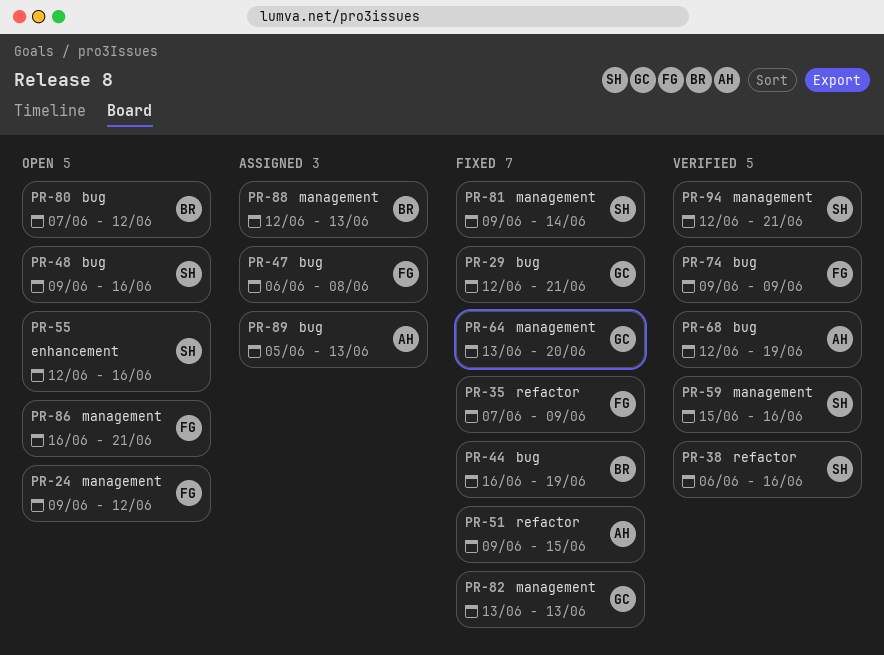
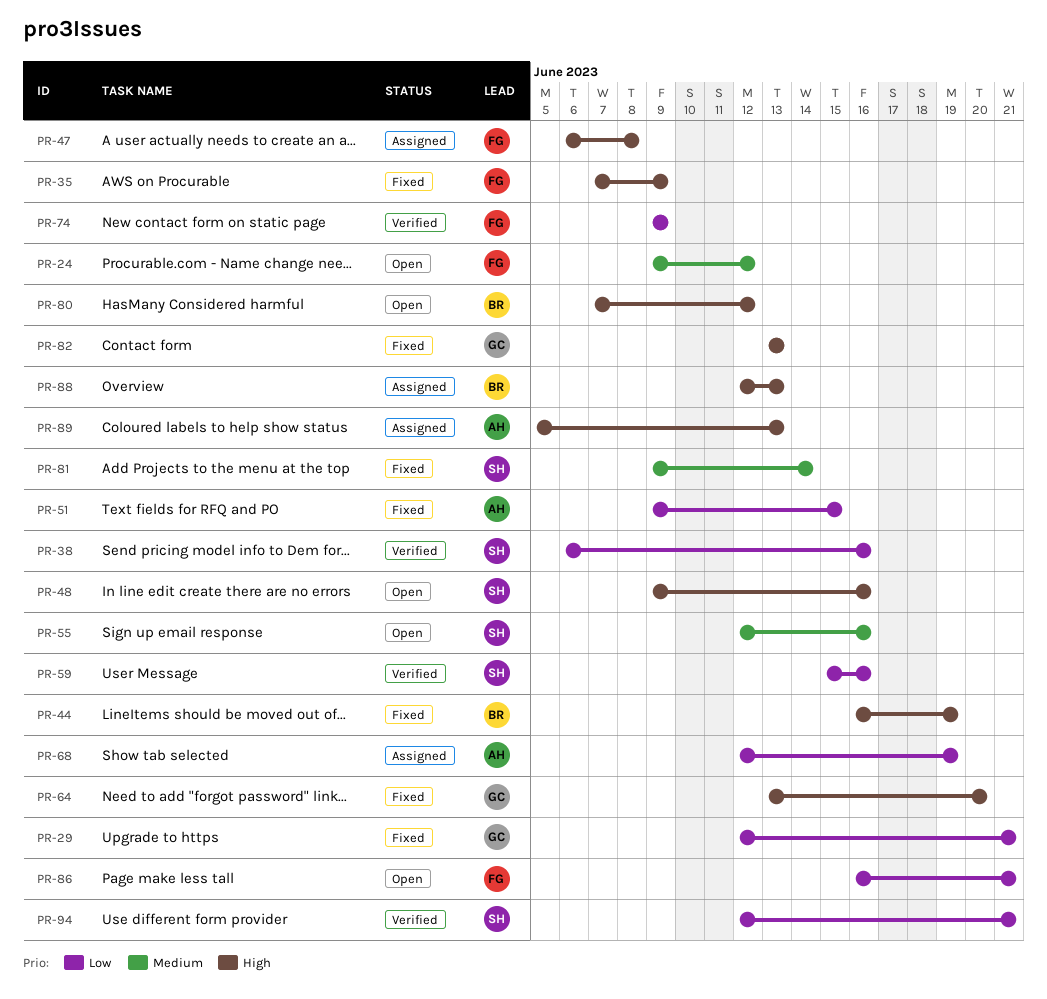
PR-68, status: Verified -> Assigned

